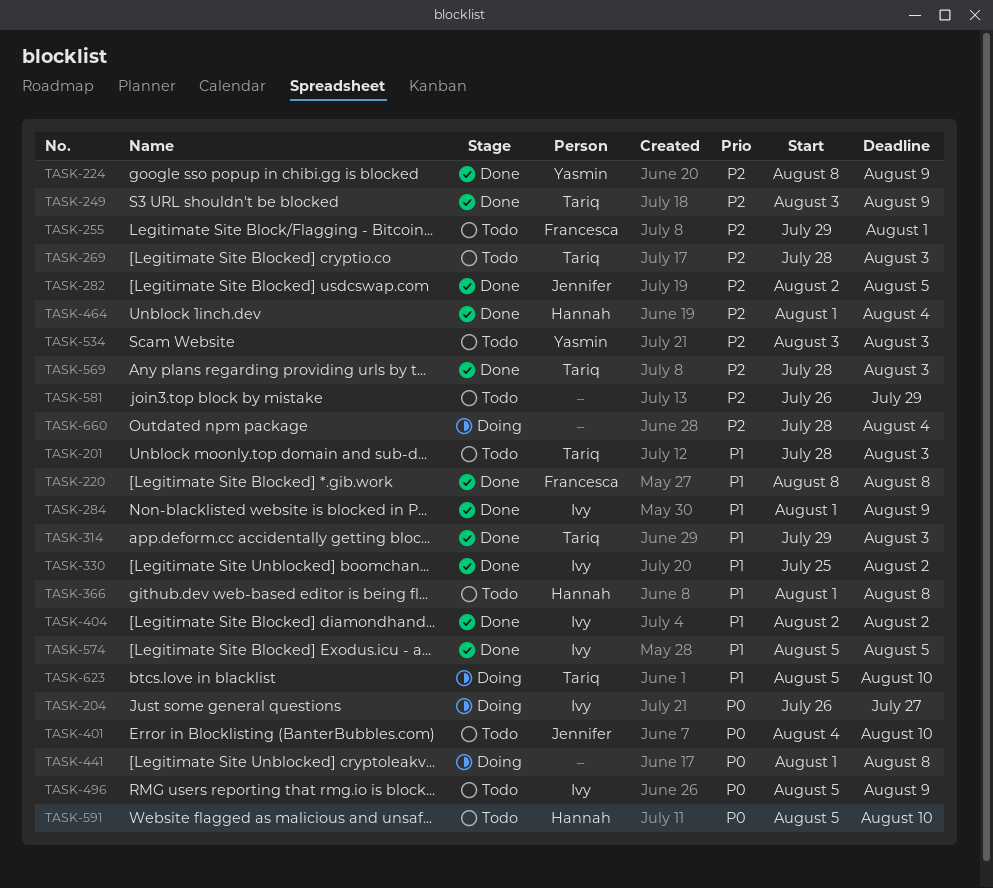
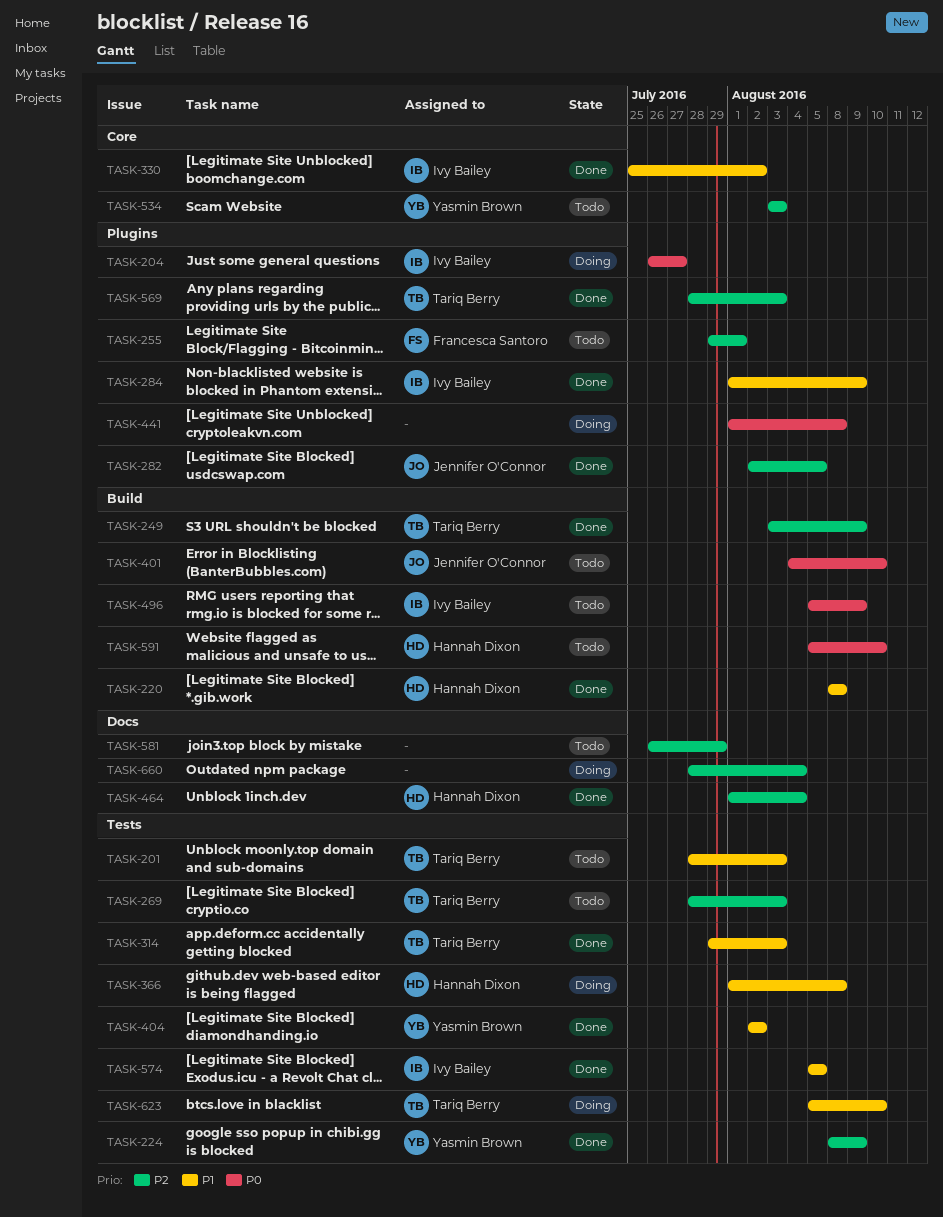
TASK-220, owner: Francesca Santoro -> Hannah Dixon
TASK-366, status: Todo -> Doing
TASK-404, owner: Ivy Bailey -> Yasmin Brown

